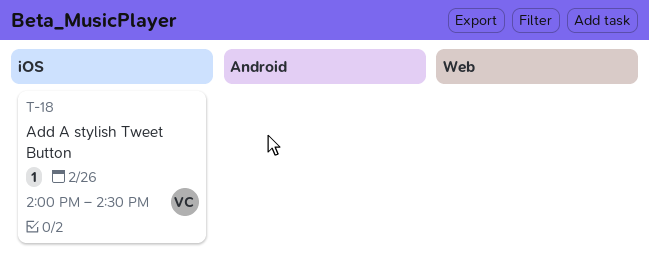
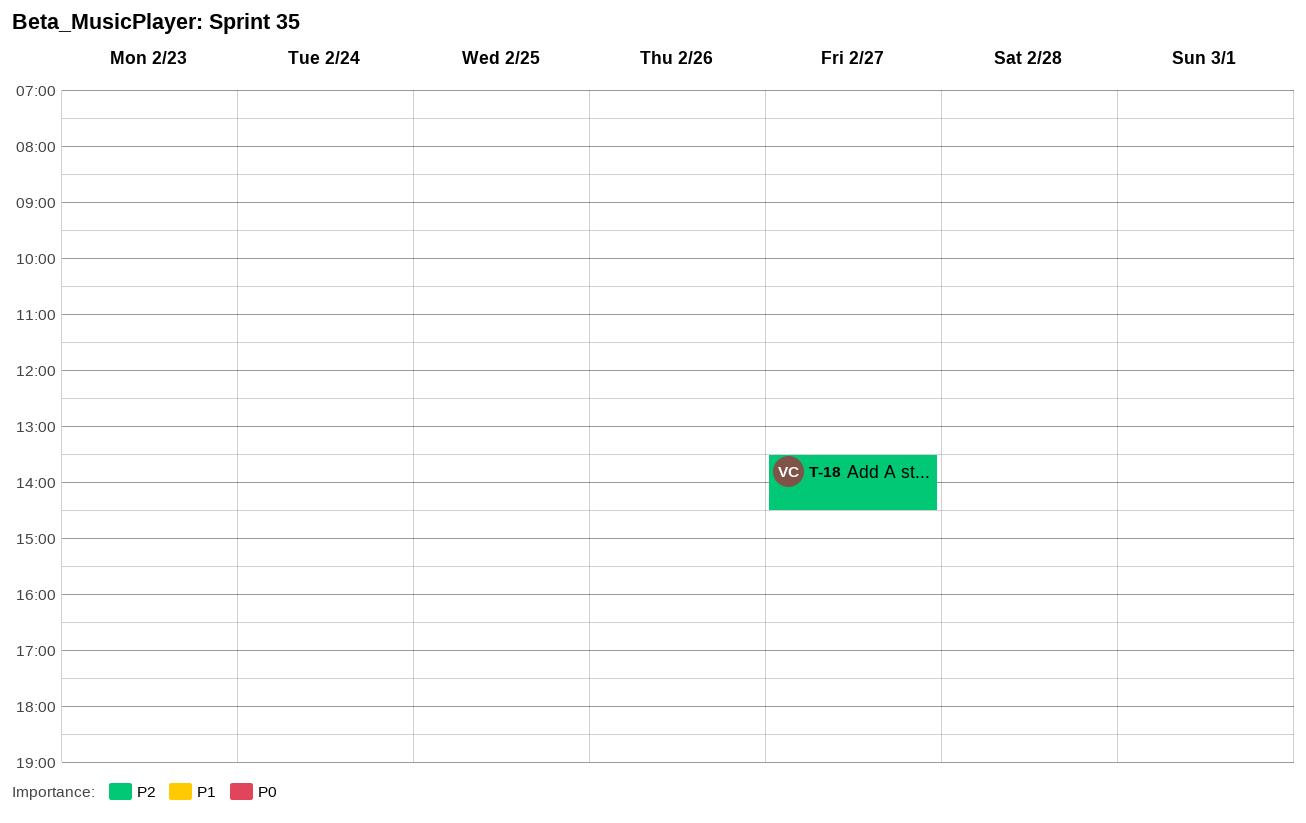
T-18, day: Feb 26 -> Feb 27
T-18, begins: 14:00 -> 13:30

